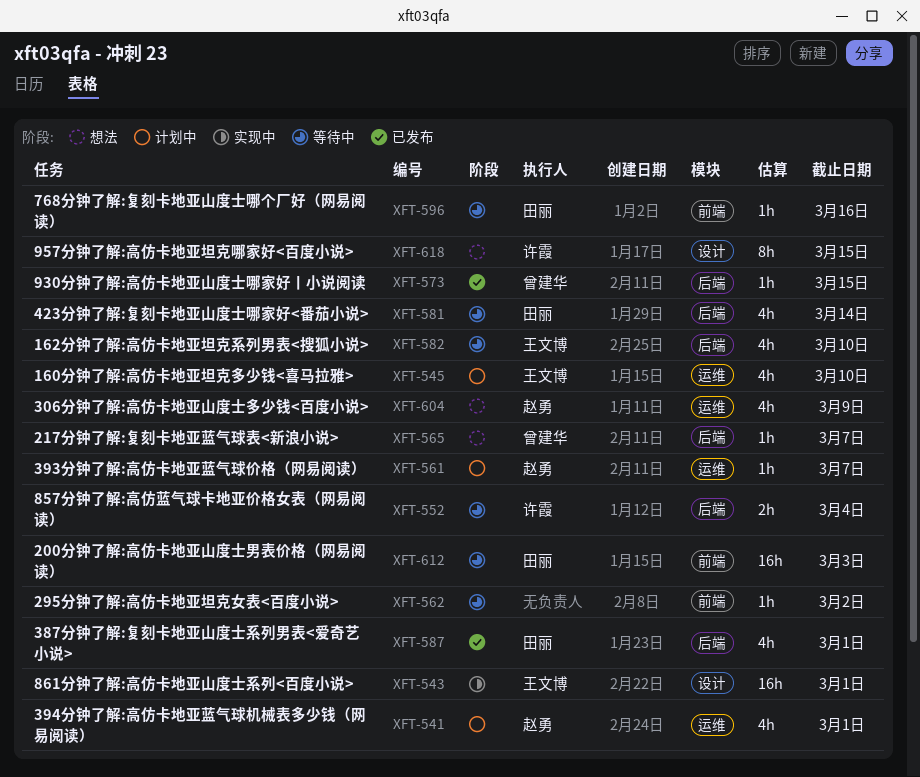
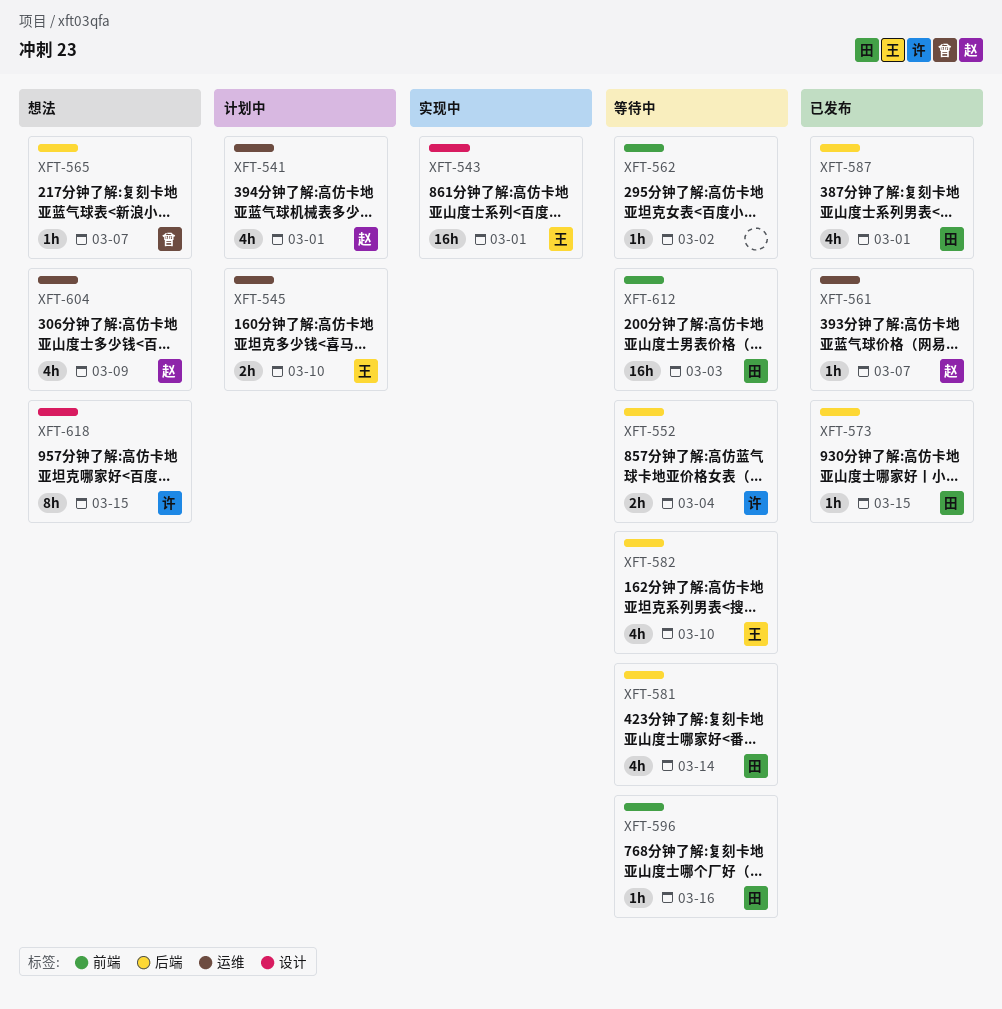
XFT-545, estimate: 4h -> 2h
XFT-561, status: 计划中 -> 已发布
XFT-573, owner: 曾建华 -> 田丽

